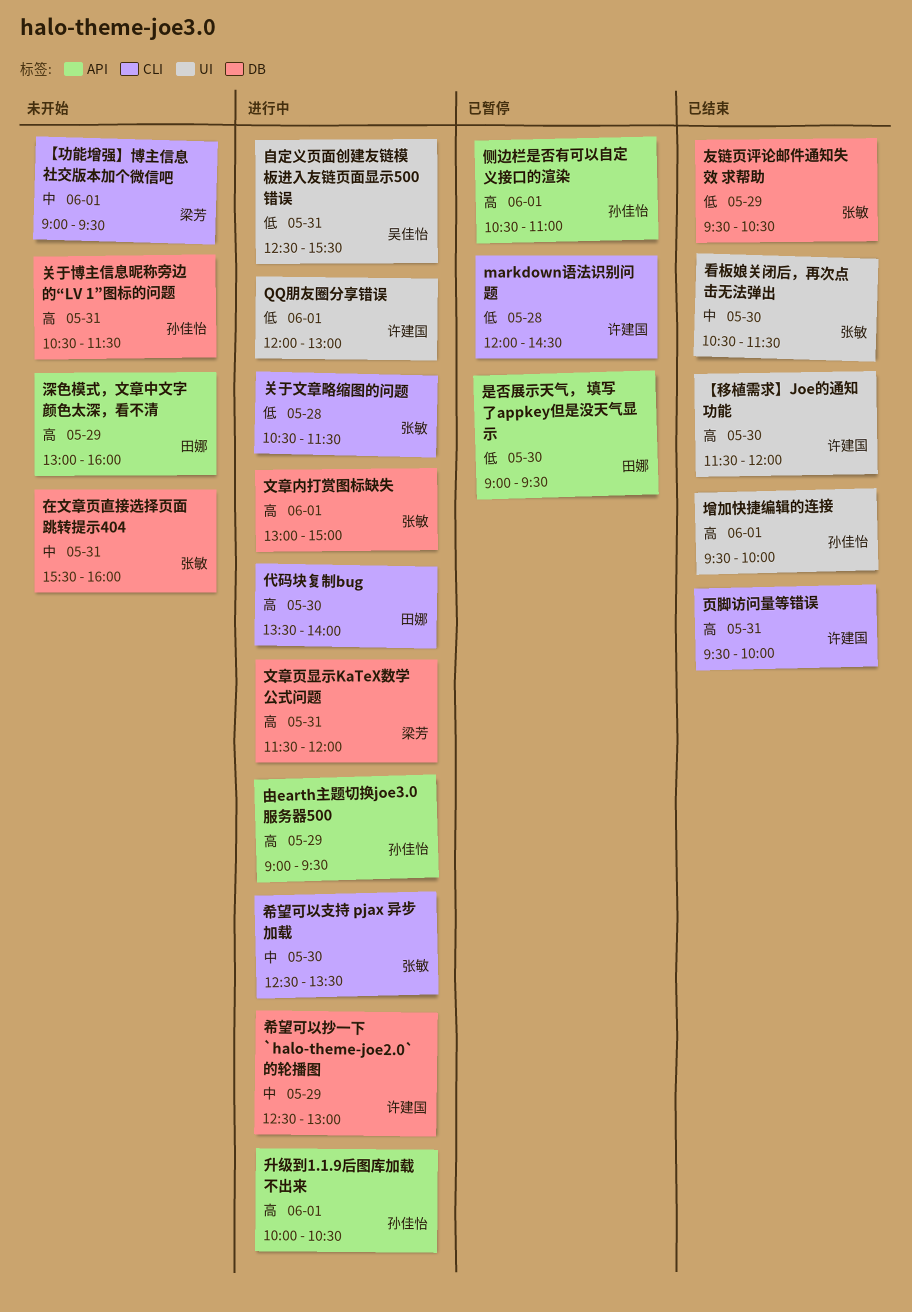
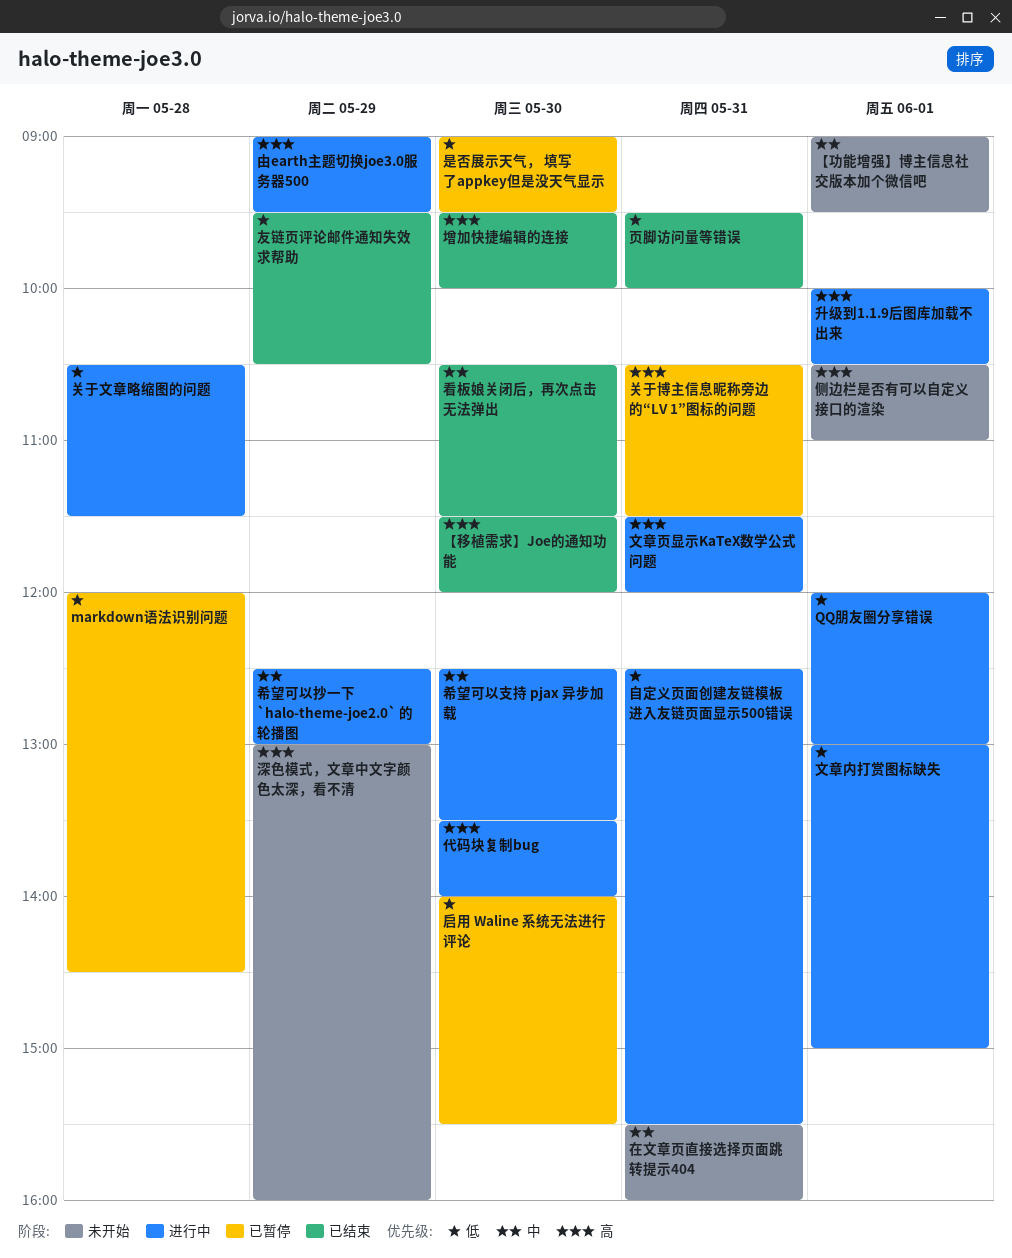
侧边栏是否有可以自定义接口的渲染, status: 已暂停 -> 未开始
关于博主信息昵称旁边的“LV 1”图标的问题, status: 未开始 -> 已暂停
启用 Waline 系统无法进行评论: none -> present
增加快捷编辑的连接, day: Jun 1 -> May 30
文章内打赏图标缺失, priority: 高 -> 低
页脚访问量等错误, priority: 高 -> 低

